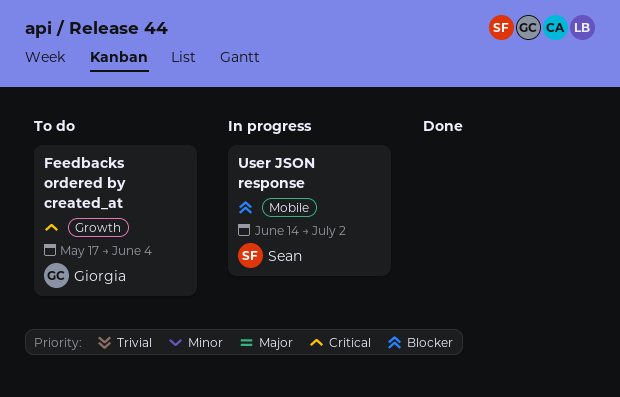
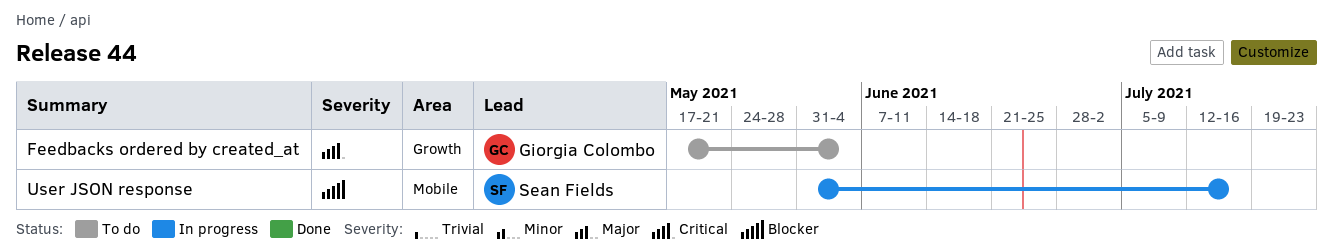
User JSON response, start: Jun 14 -> May 31
User JSON response, due: Jul 2 -> Jul 16

